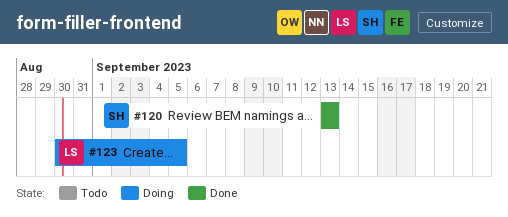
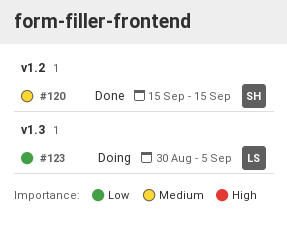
#120, start: Sep 13 -> Sep 15
#120, due: Sep 13 -> Sep 15

